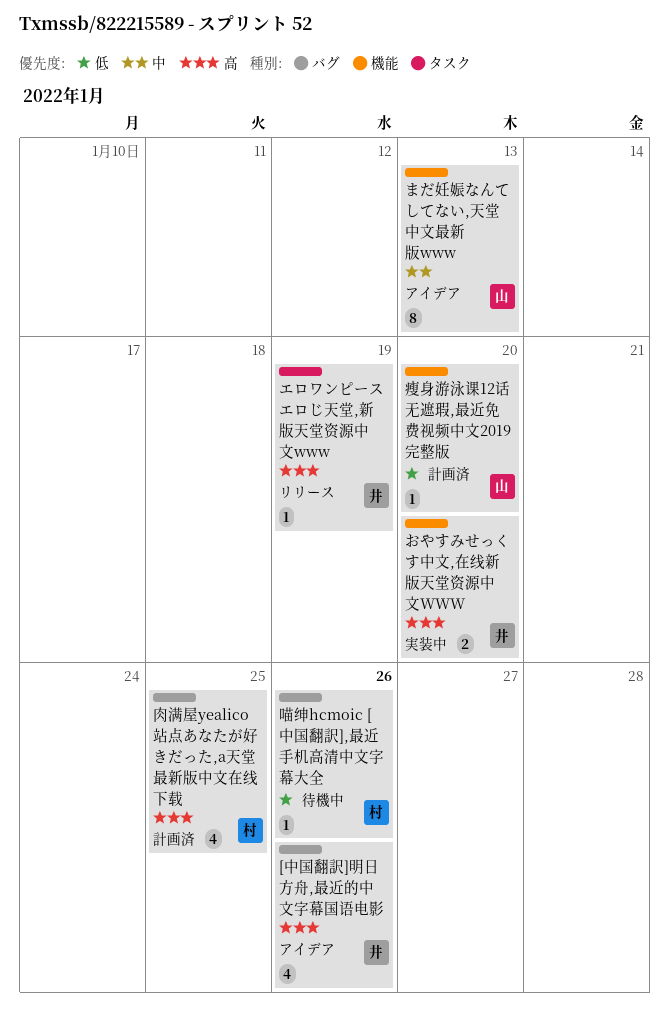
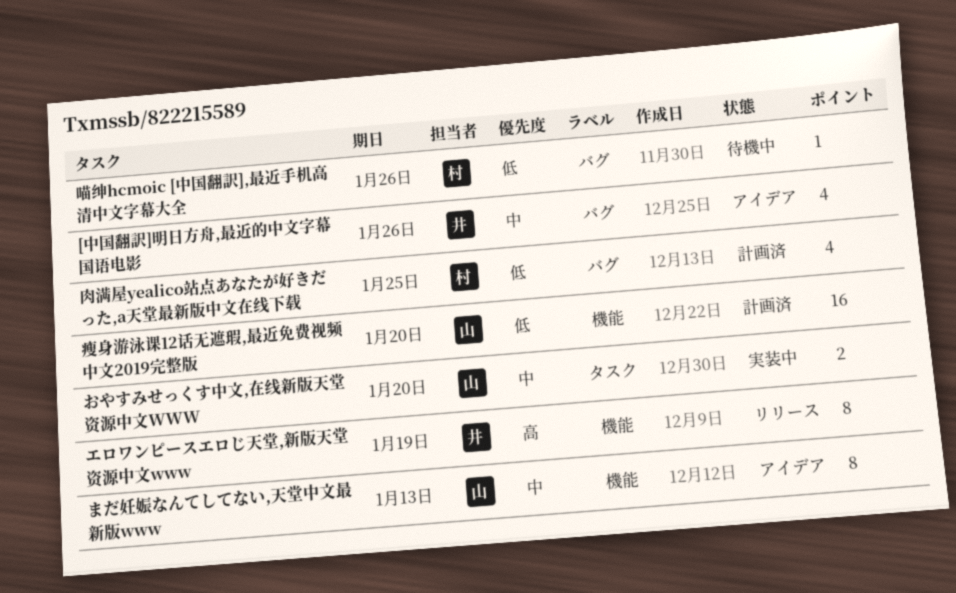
[中国翻訳]明日方舟,最近的中文字幕国语电影, priority: 高 -> 中
おやすみせっくす中文,在线新版天堂资源中文WWW, owner: 井 -> 山
おやすみせっくす中文,在线新版天堂资源中文WWW, priority: 高 -> 中
おやすみせっくす中文,在线新版天堂资源中文WWW, label: 機能 -> タスク
エロワンピースエロじ天堂,新版天堂资源中文www, label: タスク -> 機能
エロワンピースエロじ天堂,新版天堂资源中文www, estimate: 1 -> 8
瘦身游泳课12话无遮瑕,最近免费视频中文2019完整版, estimate: 1 -> 16
肉满屋yealico站点あなたが好きだった,а天堂最新版中文在线下载, priority: 高 -> 低

